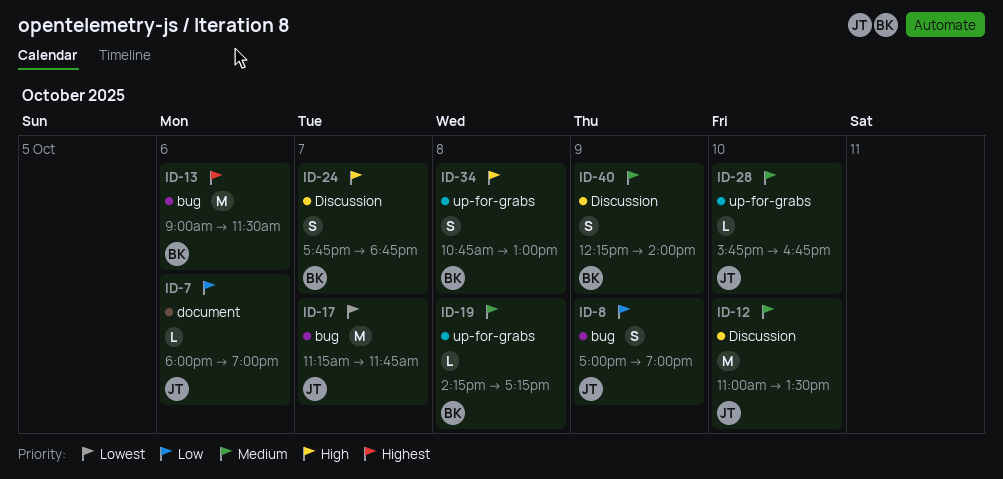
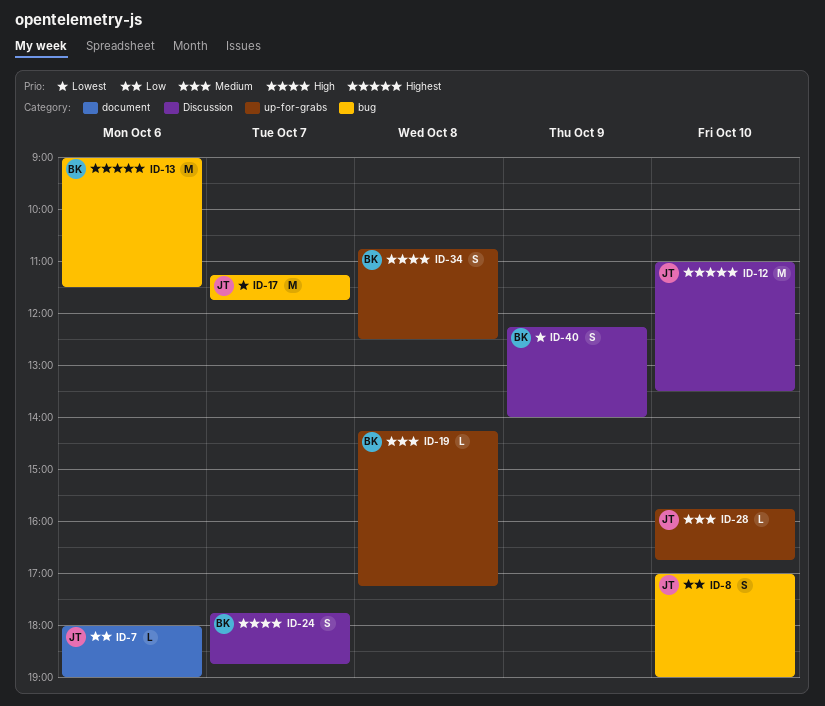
ID-8, day: Oct 9 -> Oct 10
ID-12, priority: Medium -> Highest
ID-34, ends: 13:00 -> 12:30
ID-40, priority: Medium -> Lowest

